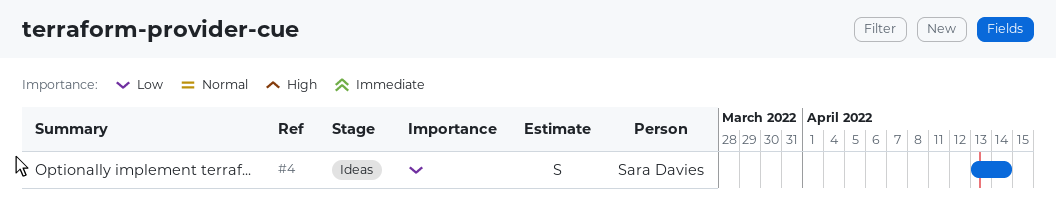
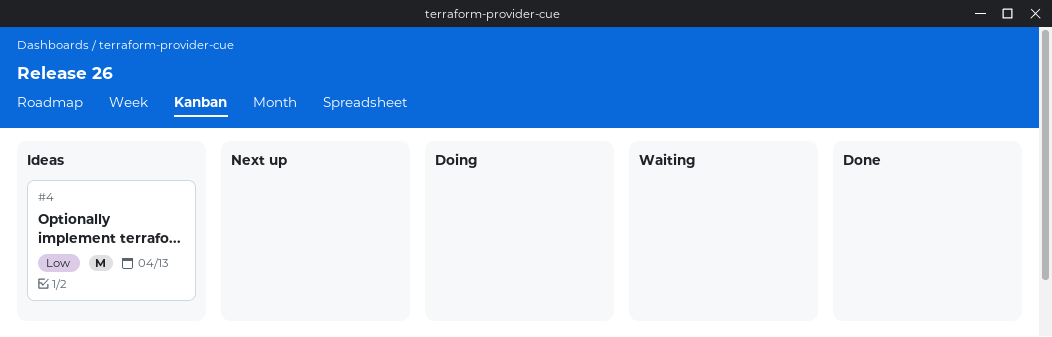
#4, estimate: S -> M
#4, due: Apr 14 -> Apr 13

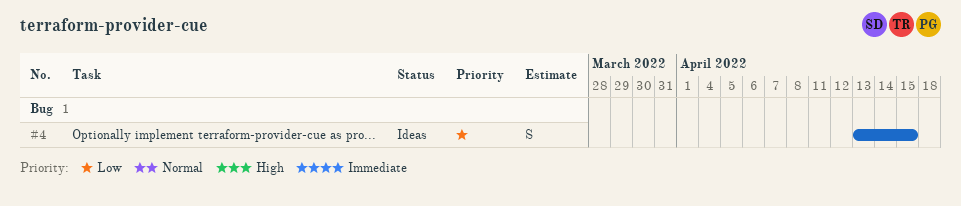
#4, estimate: M -> S
#4, due: Apr 13 -> Apr 15

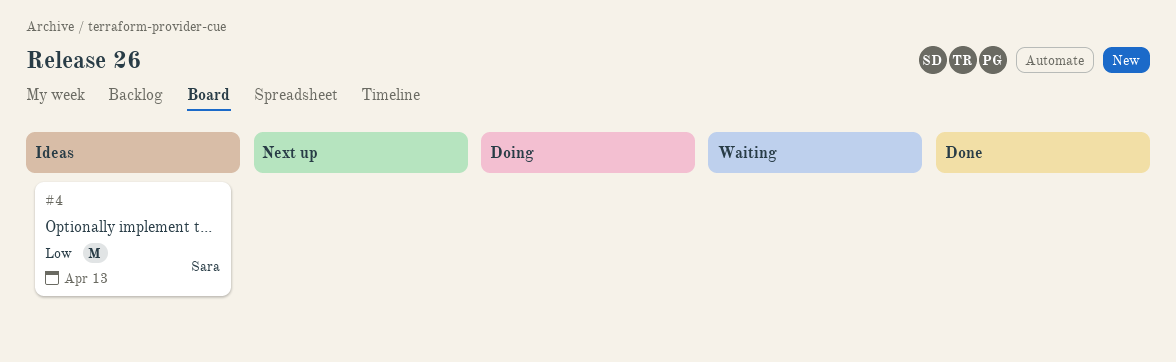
#4, estimate: S -> M
#4, due: Apr 15 -> Apr 13

